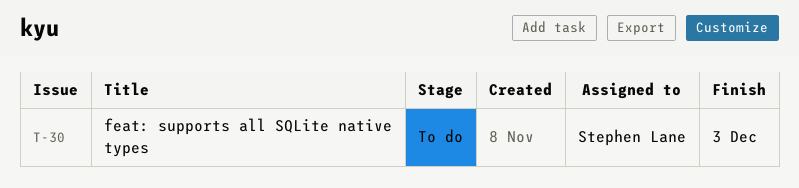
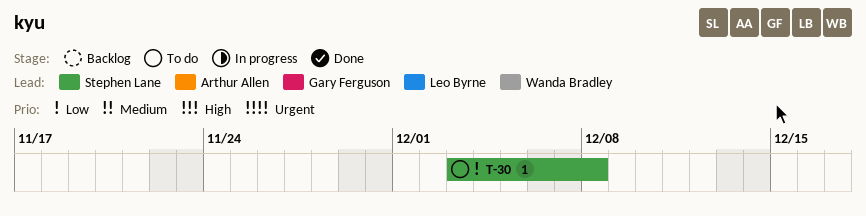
T-30, due: Dec 3 -> Dec 8

